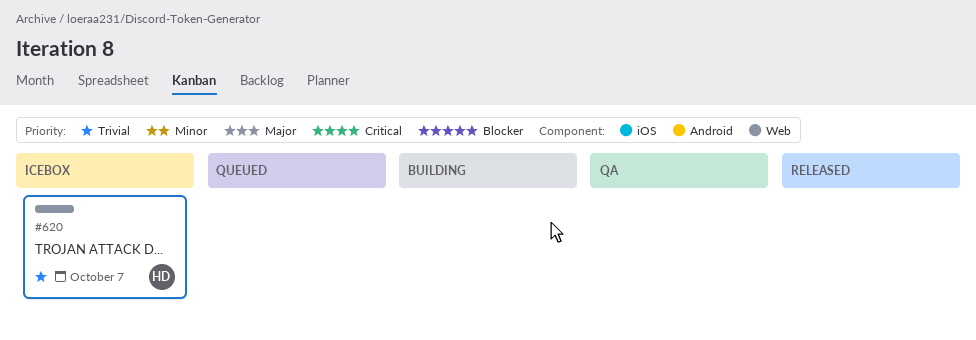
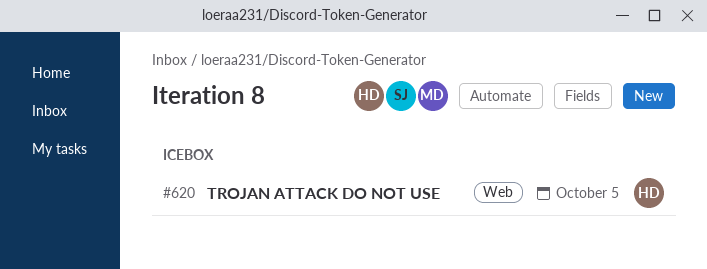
#620, due: Oct 7 -> Oct 5

